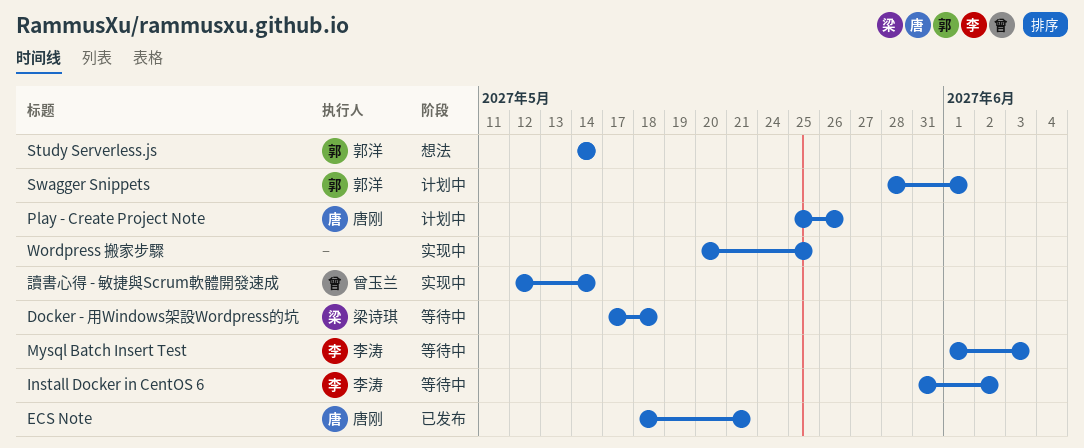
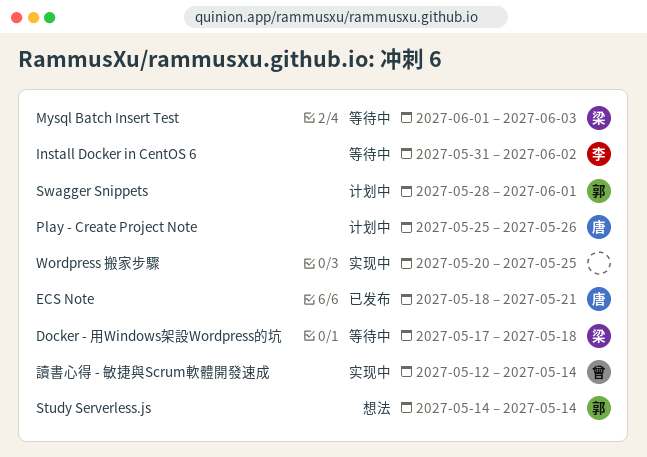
Mysql Batch Insert Test, owner: 李涛 -> 梁诗琪

